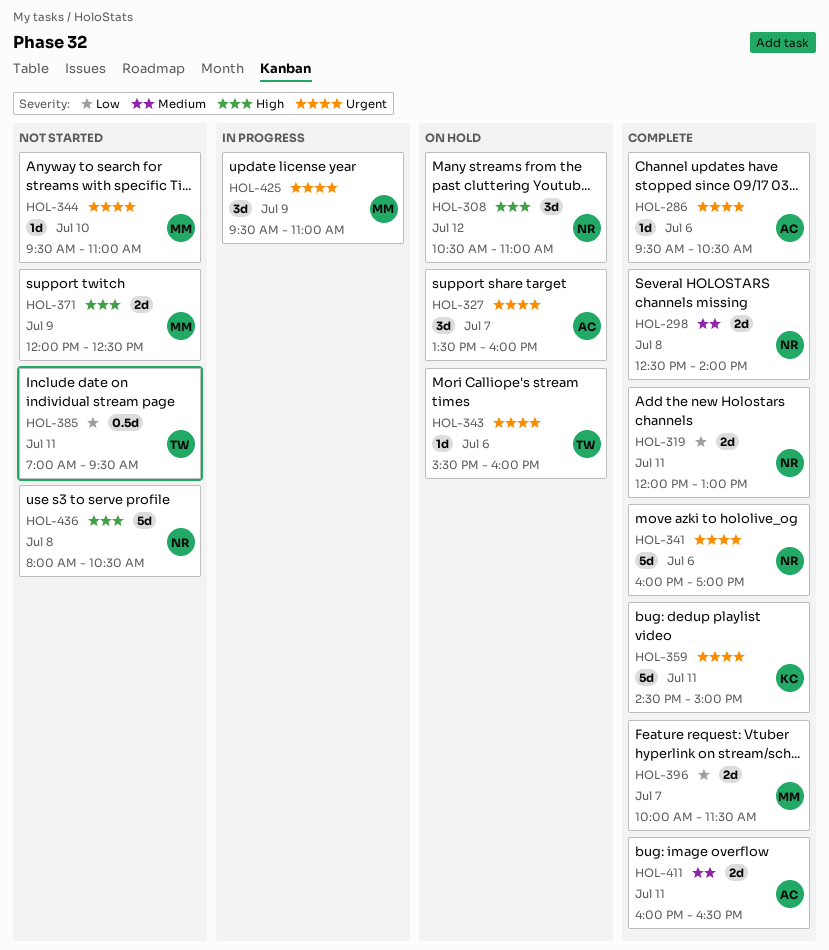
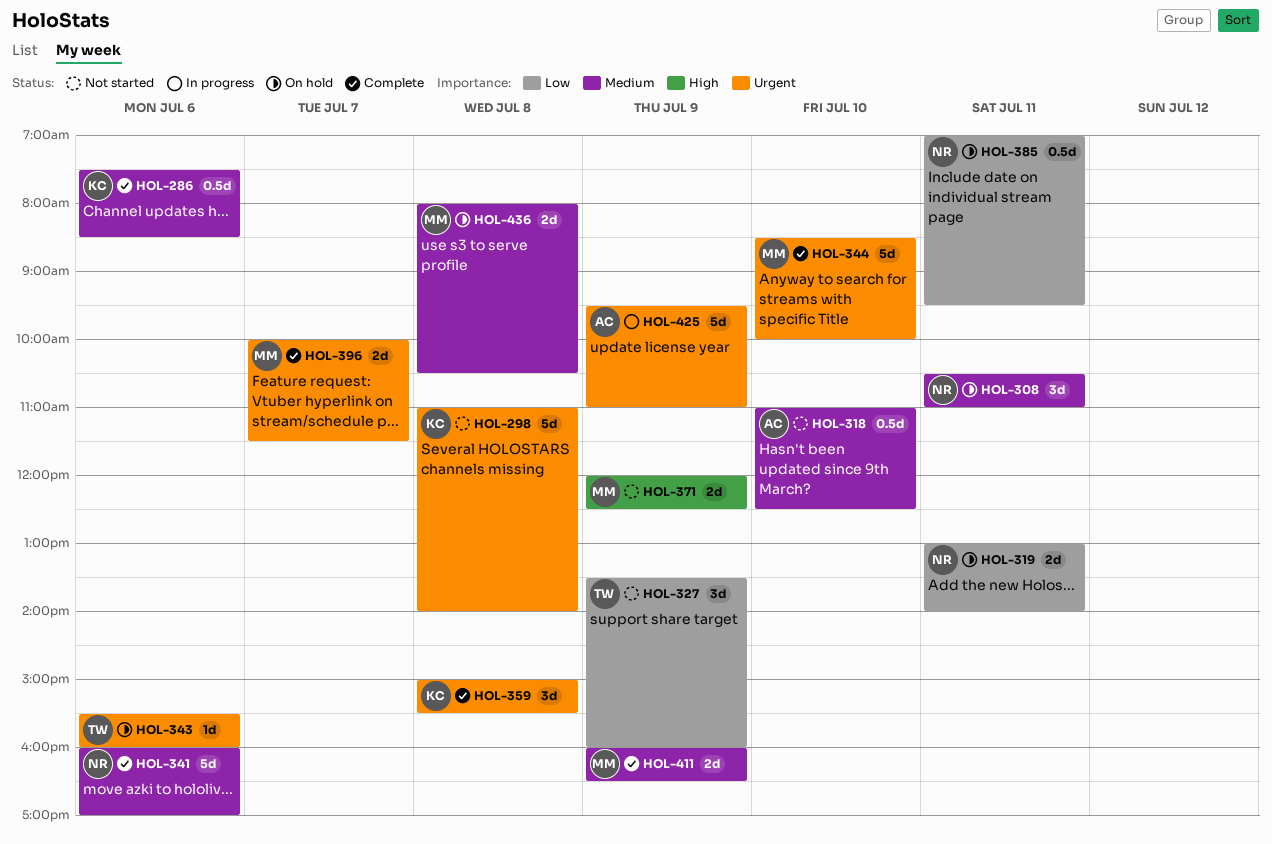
HOL-286, owner: AC -> KC
HOL-286, priority: Urgent -> Medium
HOL-286, estimate: 1d -> 0.5d
HOL-286, begins: 09:30 -> 07:30
HOL-286, ends: 10:30 -> 08:30
HOL-298, status: Complete -> Not started
HOL-298, owner: NR -> KC
HOL-298, priority: Medium -> Urgent
HOL-298, estimate: 2d -> 5d
HOL-298, begins: 12:30 -> 11:00
HOL-308, priority: High -> Medium
HOL-308, day: Jul 12 -> Jul 11
HOL-318: none -> present
HOL-319, status: Complete -> On hold
HOL-319, begins: 12:00 -> 13:00
HOL-319, ends: 13:00 -> 14:00
HOL-327, status: On hold -> Not started
HOL-327, owner: AC -> TW
HOL-327, priority: Urgent -> Low
HOL-327, day: Jul 7 -> Jul 9
HOL-341, priority: Urgent -> Medium
HOL-344, status: Not started -> Complete
HOL-344, estimate: 1d -> 5d
HOL-344, begins: 09:30 -> 08:30
HOL-344, ends: 11:00 -> 10:00
HOL-359, estimate: 5d -> 3d
HOL-359, day: Jul 11 -> Jul 8
HOL-359, begins: 14:30 -> 15:00
HOL-359, ends: 15:00 -> 15:30
HOL-385, status: Not started -> On hold
HOL-385, owner: TW -> NR
HOL-396, priority: Low -> Urgent
HOL-411, owner: AC -> MM
HOL-411, day: Jul 11 -> Jul 9
HOL-425, owner: MM -> AC
HOL-425, estimate: 3d -> 5d
HOL-436, status: Not started -> On hold
HOL-436, owner: NR -> MM
HOL-436, priority: High -> Medium
HOL-436, estimate: 5d -> 2d

